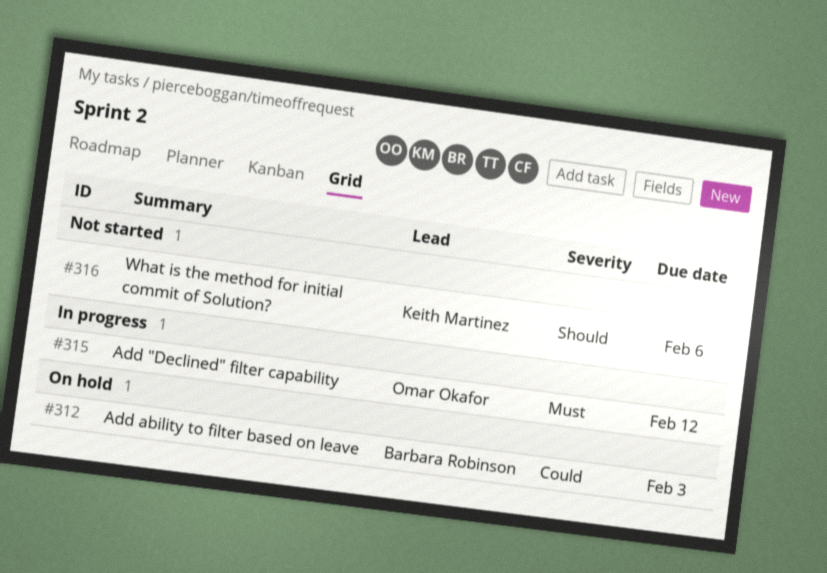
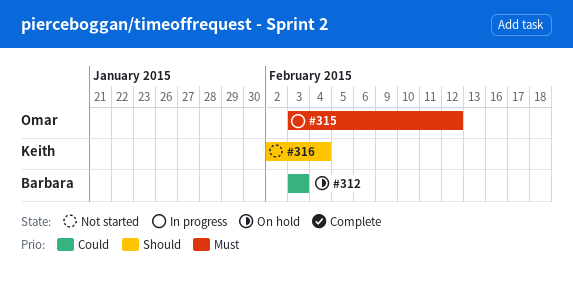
#316, due: Feb 6 -> Feb 4

